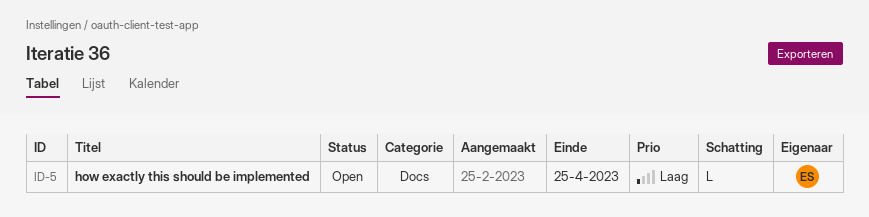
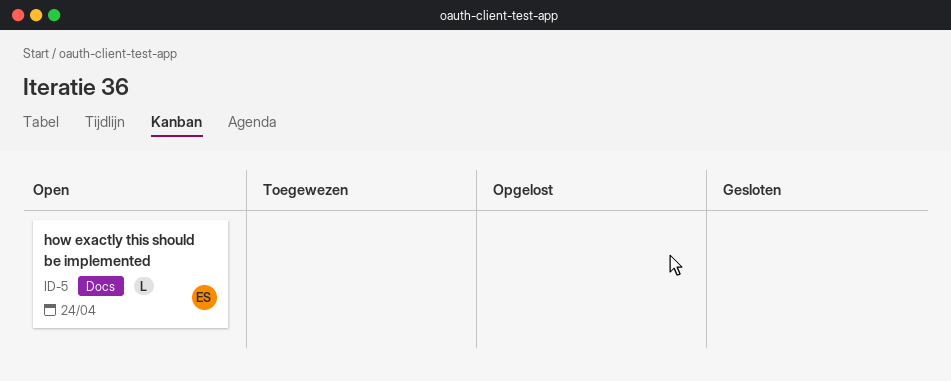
ID-5, due: Apr 25 -> Apr 24

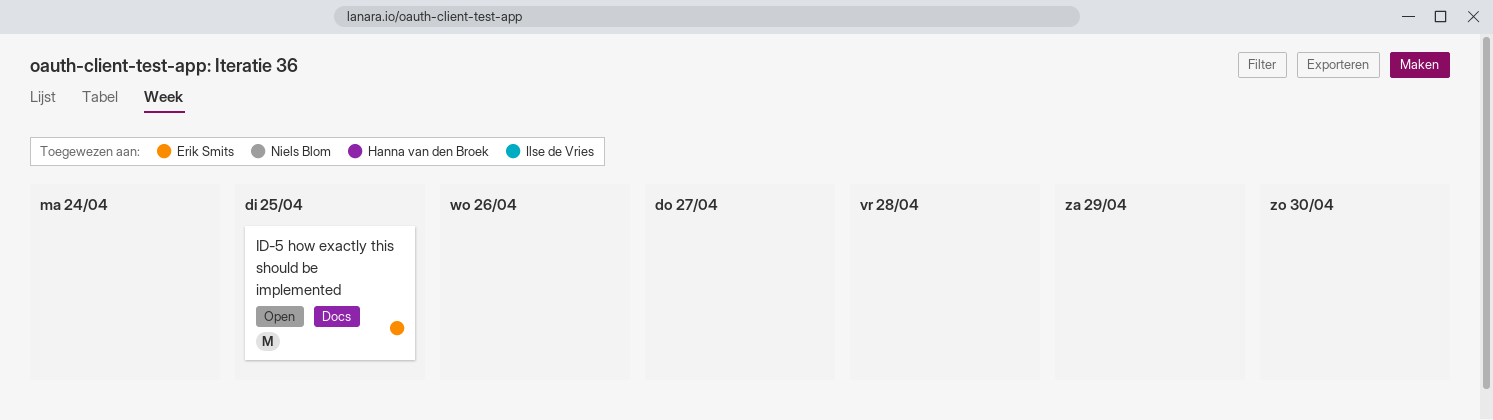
ID-5, estimate: L -> M
ID-5, due: Apr 24 -> Apr 25

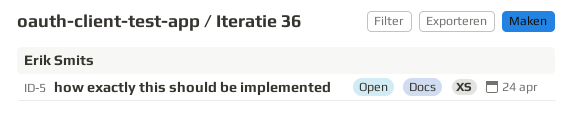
ID-5, estimate: M -> XS
ID-5, due: Apr 25 -> Apr 24

